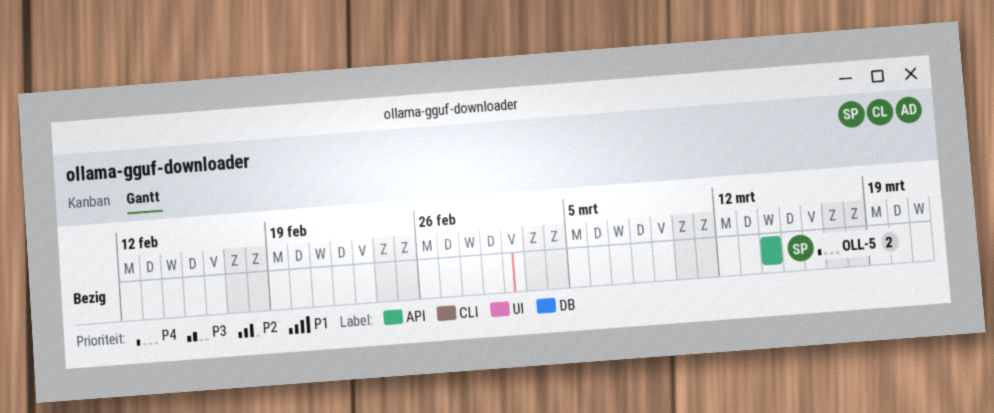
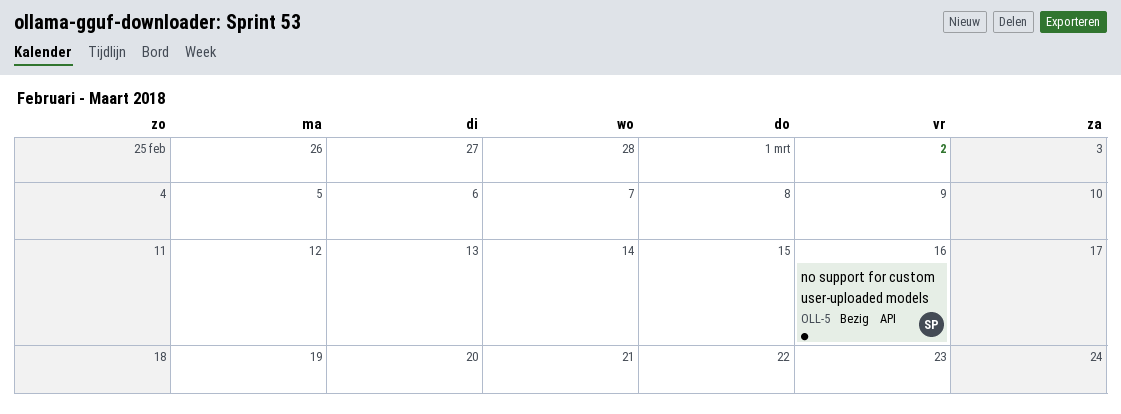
OLL-5, estimate: 2 -> 1
OLL-5, due: Mar 14 -> Mar 16

